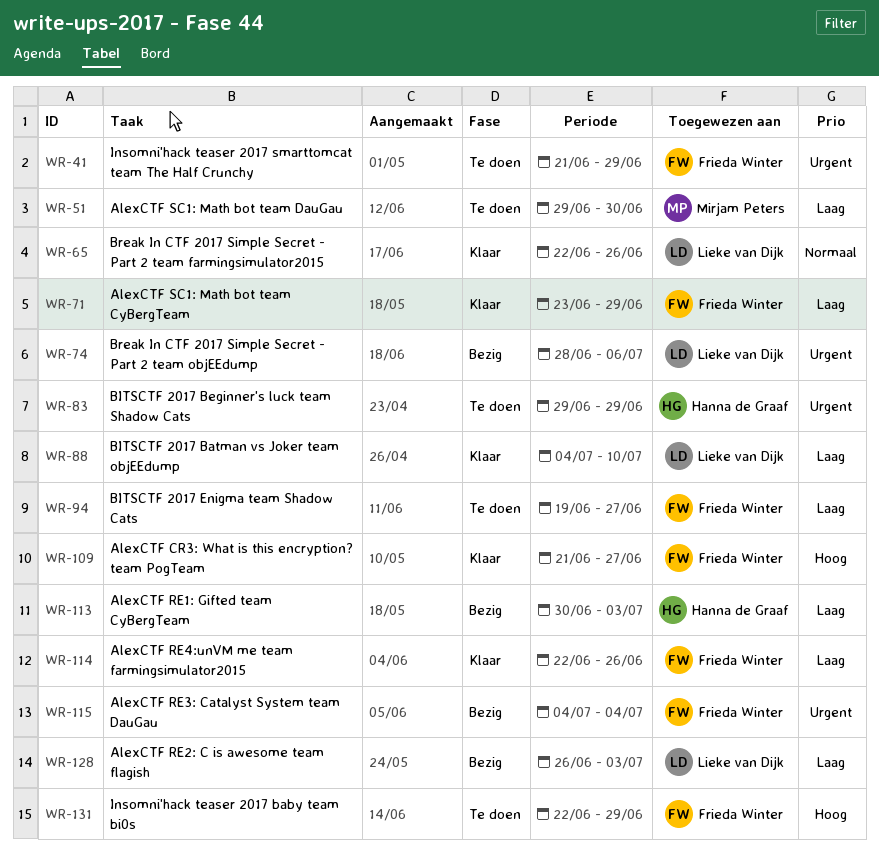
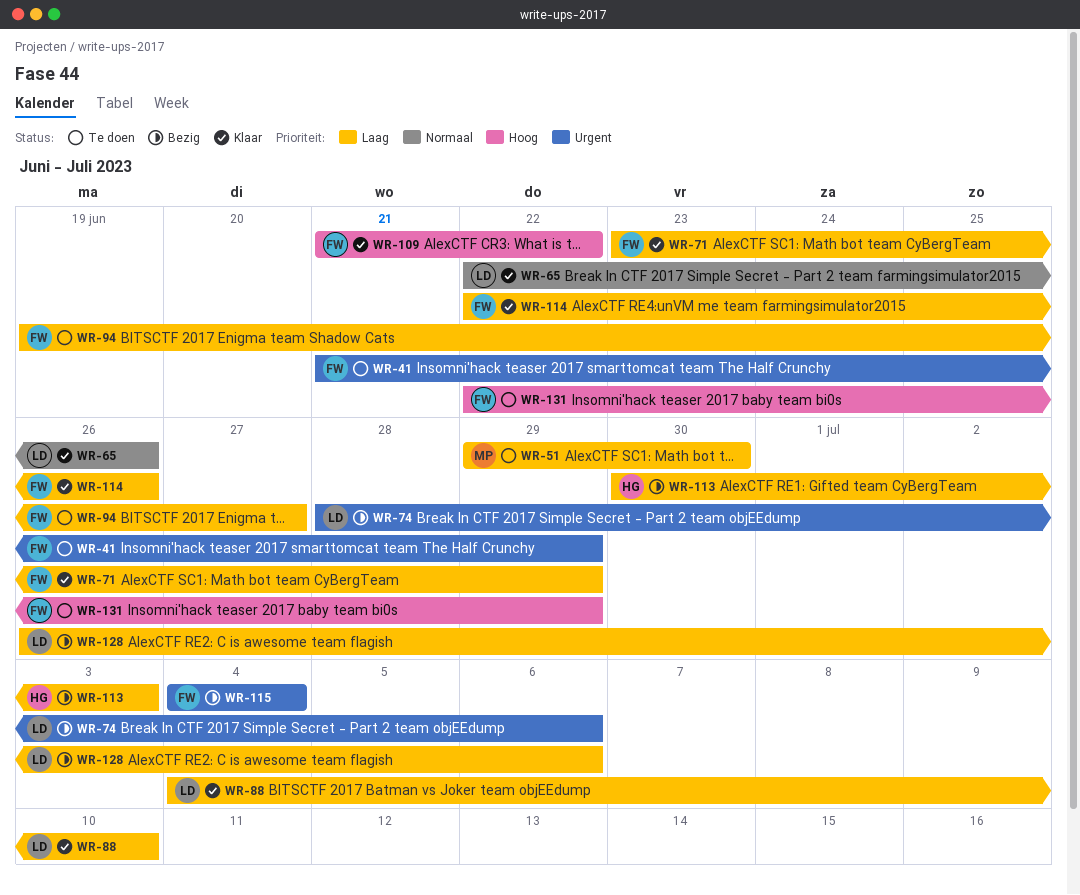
WR-83: present -> none
WR-109, due: Jun 27 -> Jun 22
WR-128, due: Jul 3 -> Jul 6

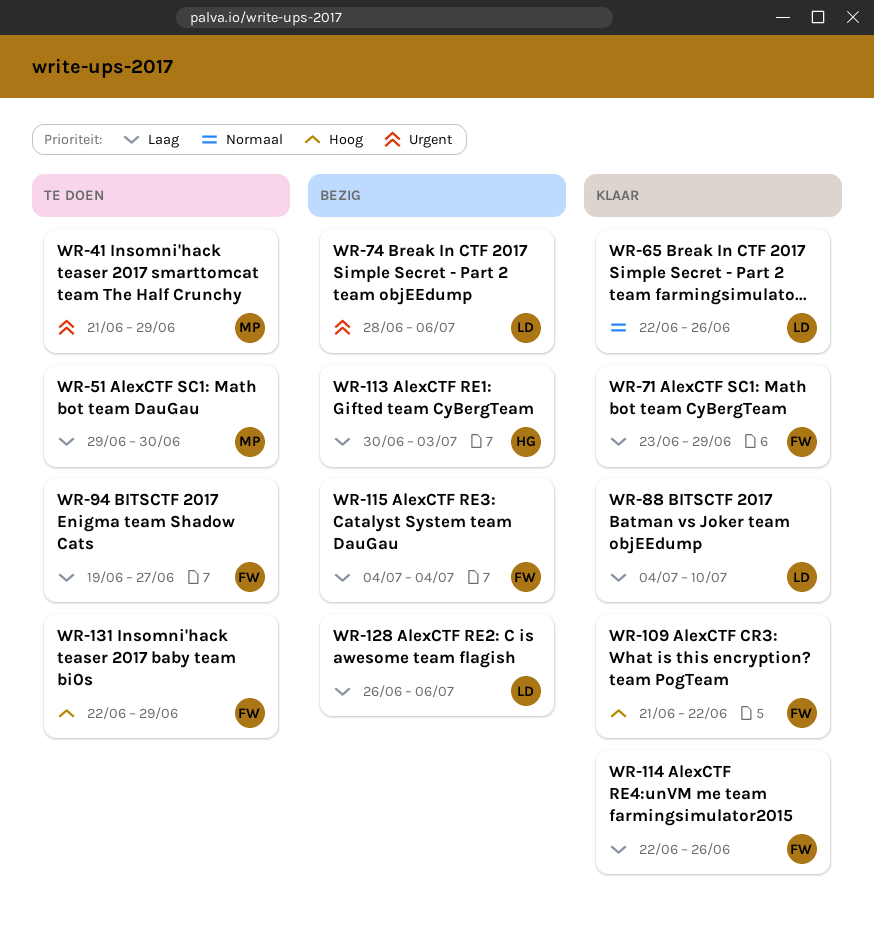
WR-41, owner: FW -> MP
WR-115, priority: Urgent -> Laag

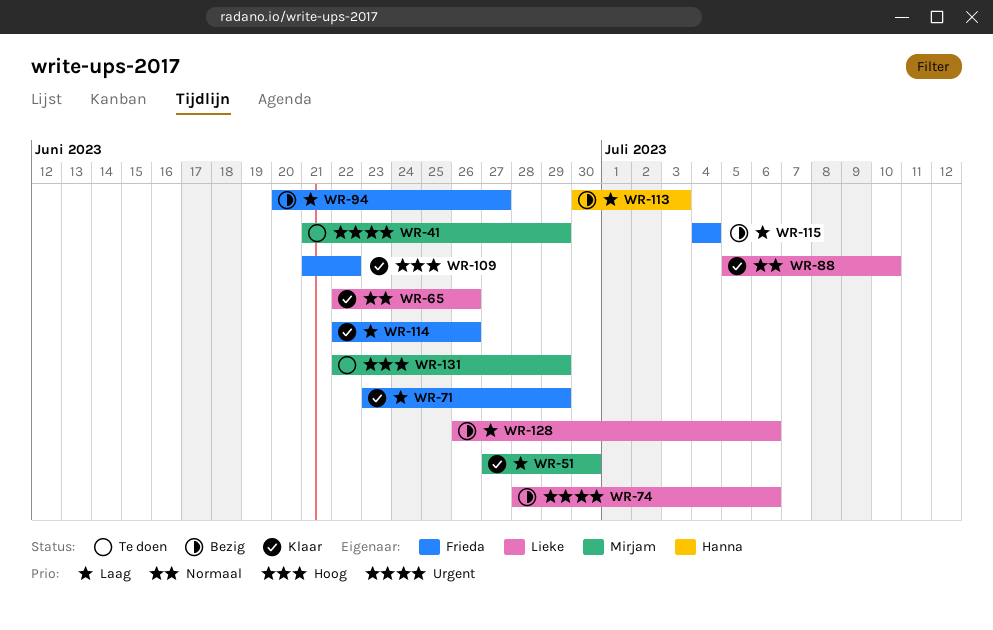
WR-51, status: Te doen -> Klaar
WR-51, start: Jun 29 -> Jun 27
WR-88, priority: Laag -> Normaal
WR-88, start: Jul 4 -> Jul 5
WR-94, status: Te doen -> Bezig
WR-94, start: Jun 19 -> Jun 20
WR-131, owner: Frieda -> Mirjam

